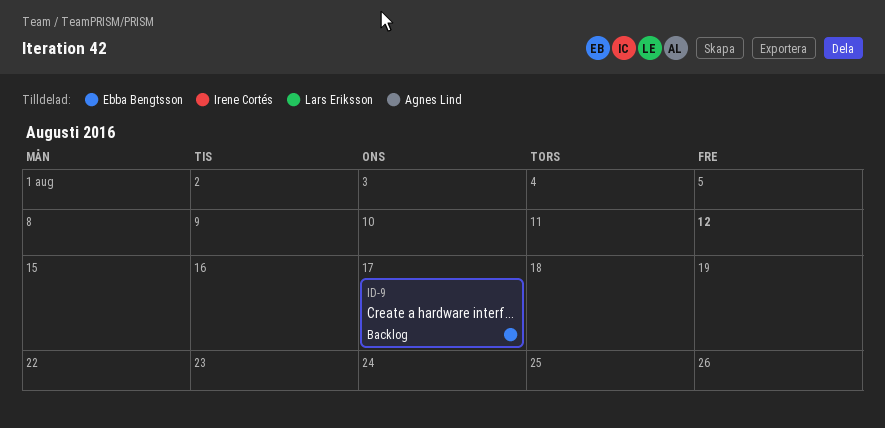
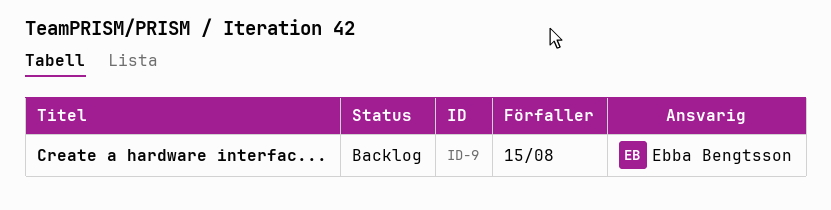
ID-9, due: Aug 17 -> Aug 15

